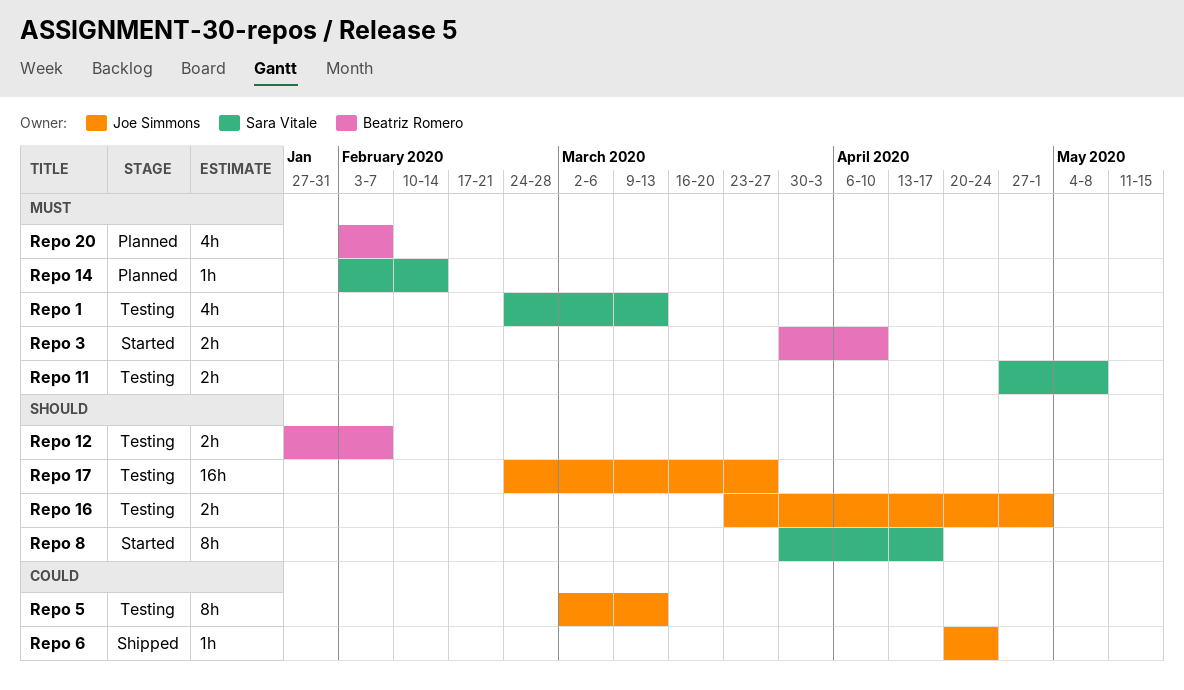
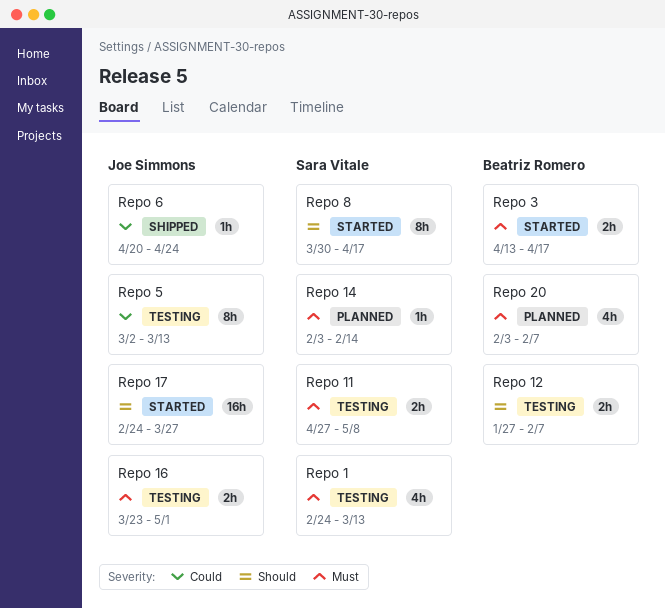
Repo 16, priority: Should -> Must
Repo 17, status: Testing -> Started
Repo 3, start: Mar 30 -> Apr 13
Repo 3, due: Apr 10 -> Apr 17

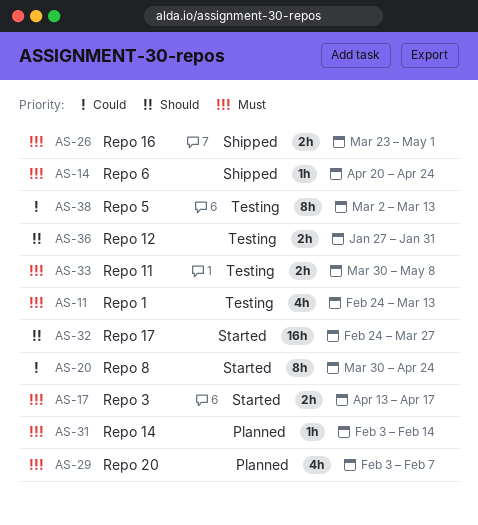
Repo 11, start: Apr 27 -> Mar 30
Repo 12, due: Feb 7 -> Jan 31
Repo 16, status: Testing -> Shipped
Repo 6, priority: Could -> Must
Repo 8, priority: Should -> Could
Repo 8, due: Apr 17 -> Apr 24

